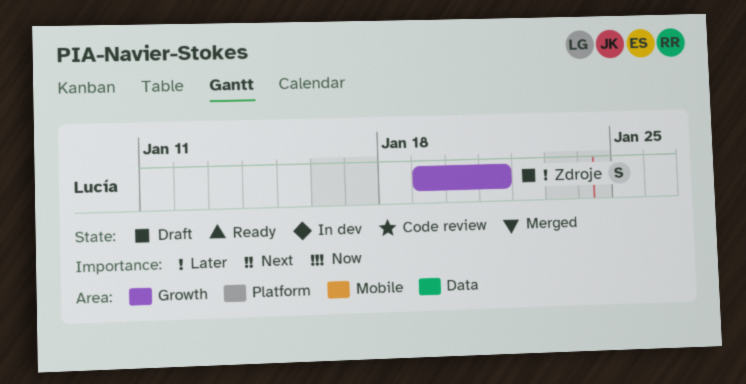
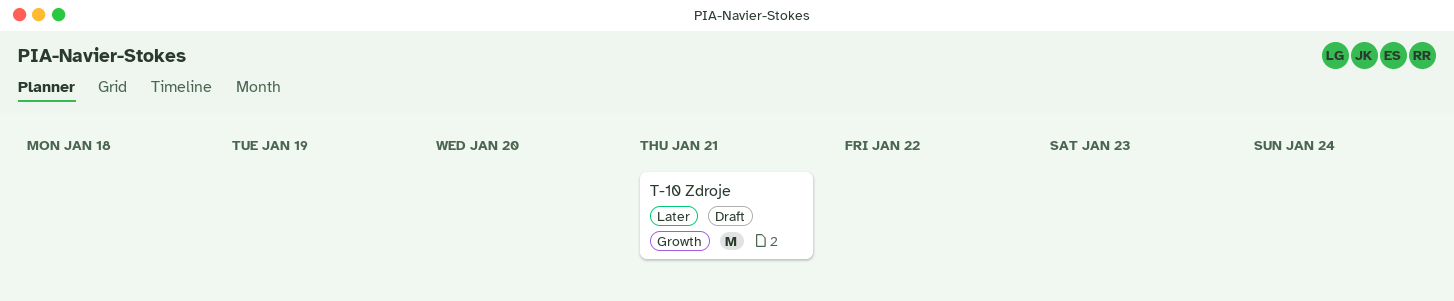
Zdroje, estimate: S -> M

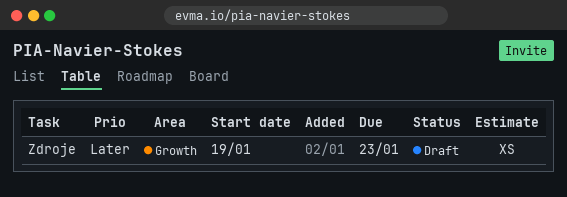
Zdroje, estimate: M -> XS
Zdroje, due: Jan 21 -> Jan 23

